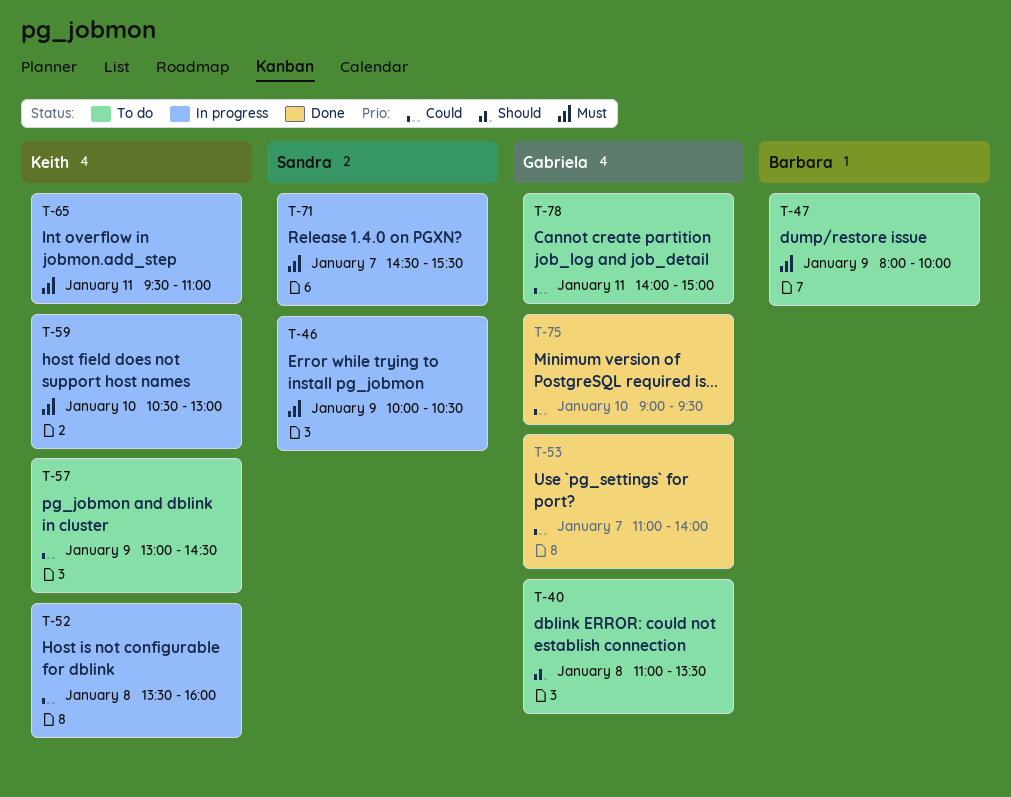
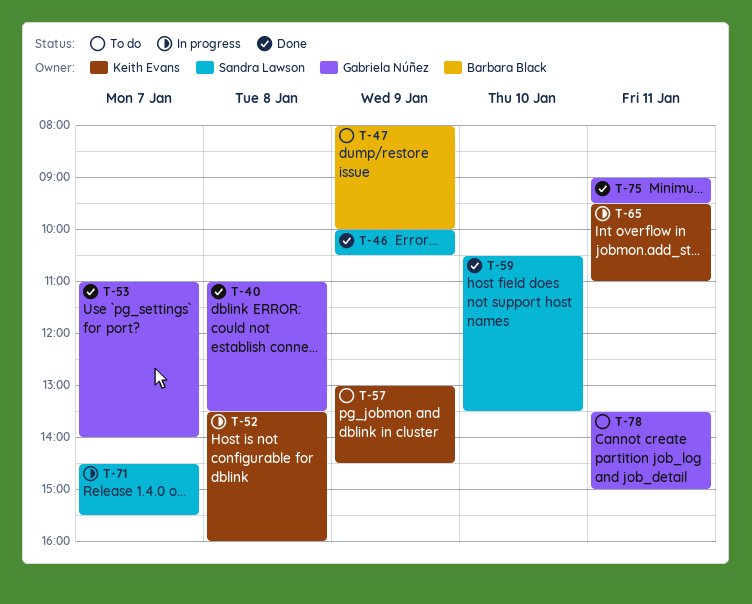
T-40, status: To do -> Done
T-46, status: In progress -> Done
T-59, status: In progress -> Done
T-59, owner: Keith Evans -> Sandra Lawson
T-59, ends: 13:00 -> 13:30
T-75, day: Jan 10 -> Jan 11
T-78, begins: 14:00 -> 13:30

